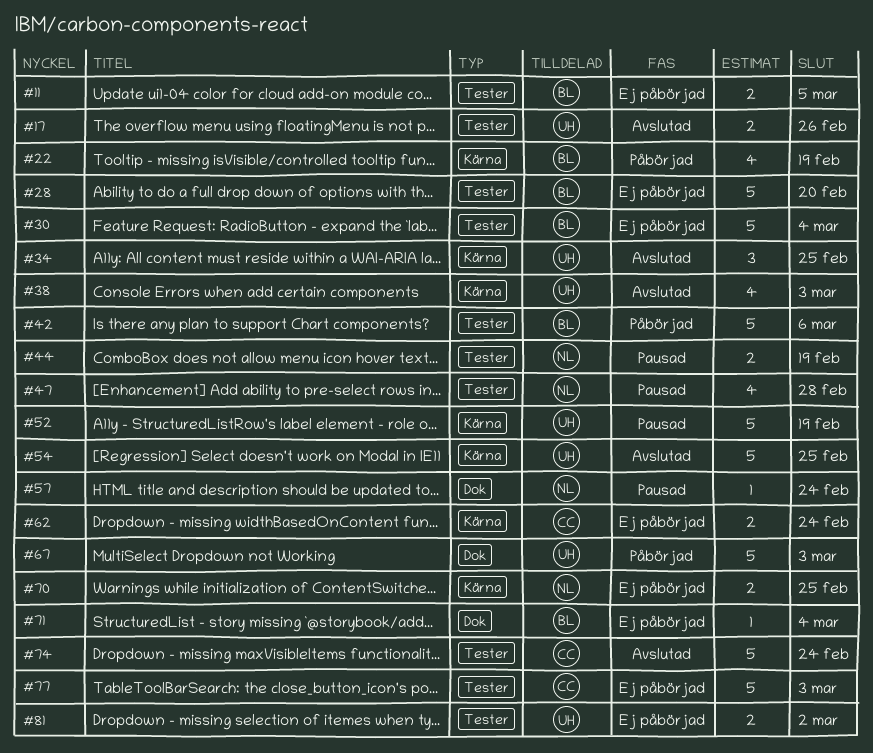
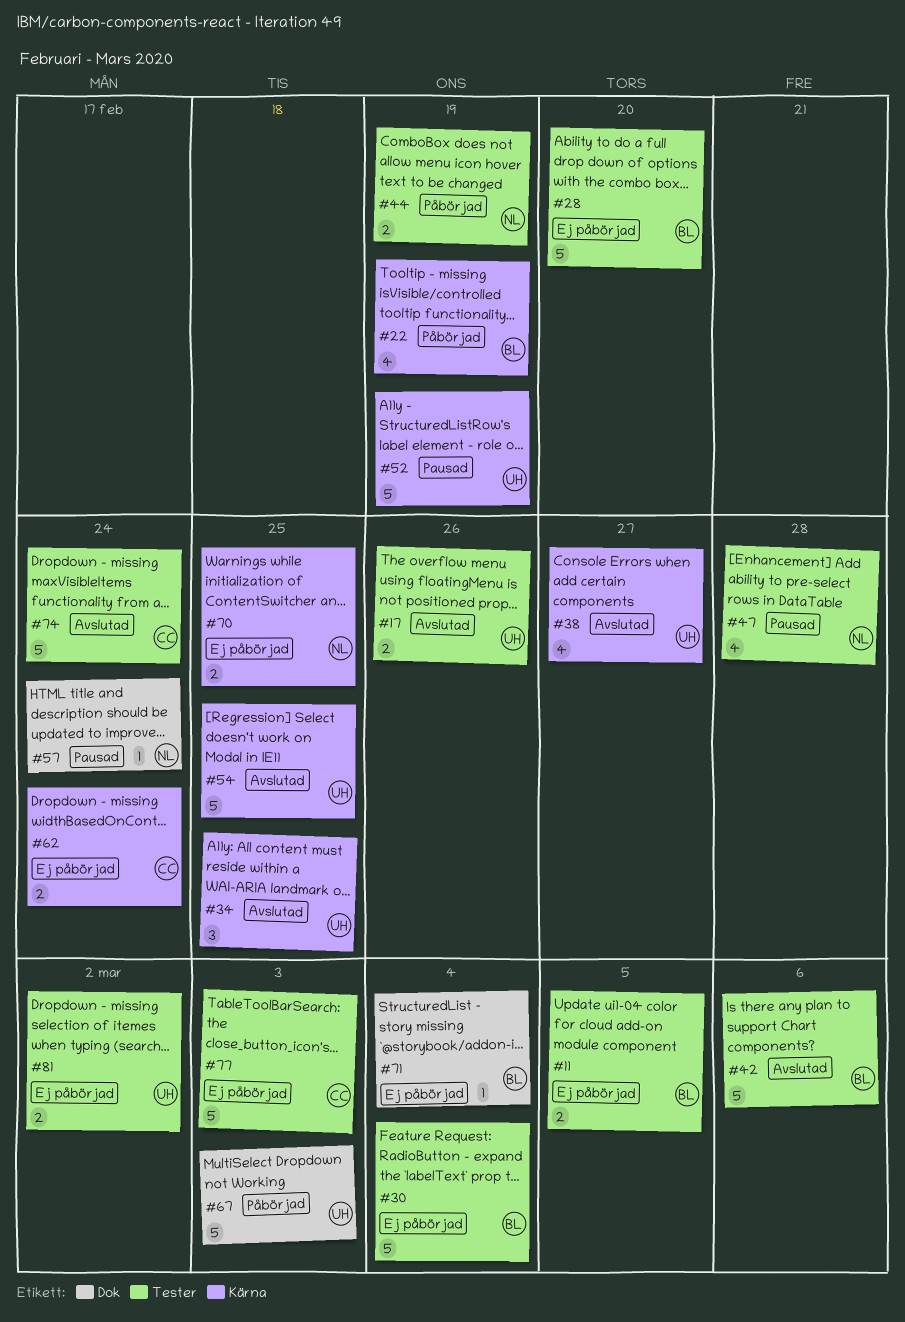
#38, due: Mar 3 -> Feb 27
#42, status: Påbörjad -> Avslutad
#44, status: Pausad -> Påbörjad

